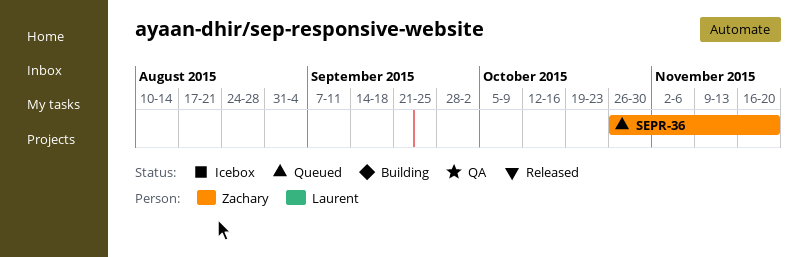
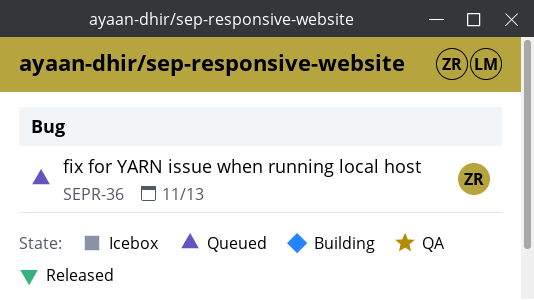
SEPR-36, due: Nov 20 -> Nov 13

